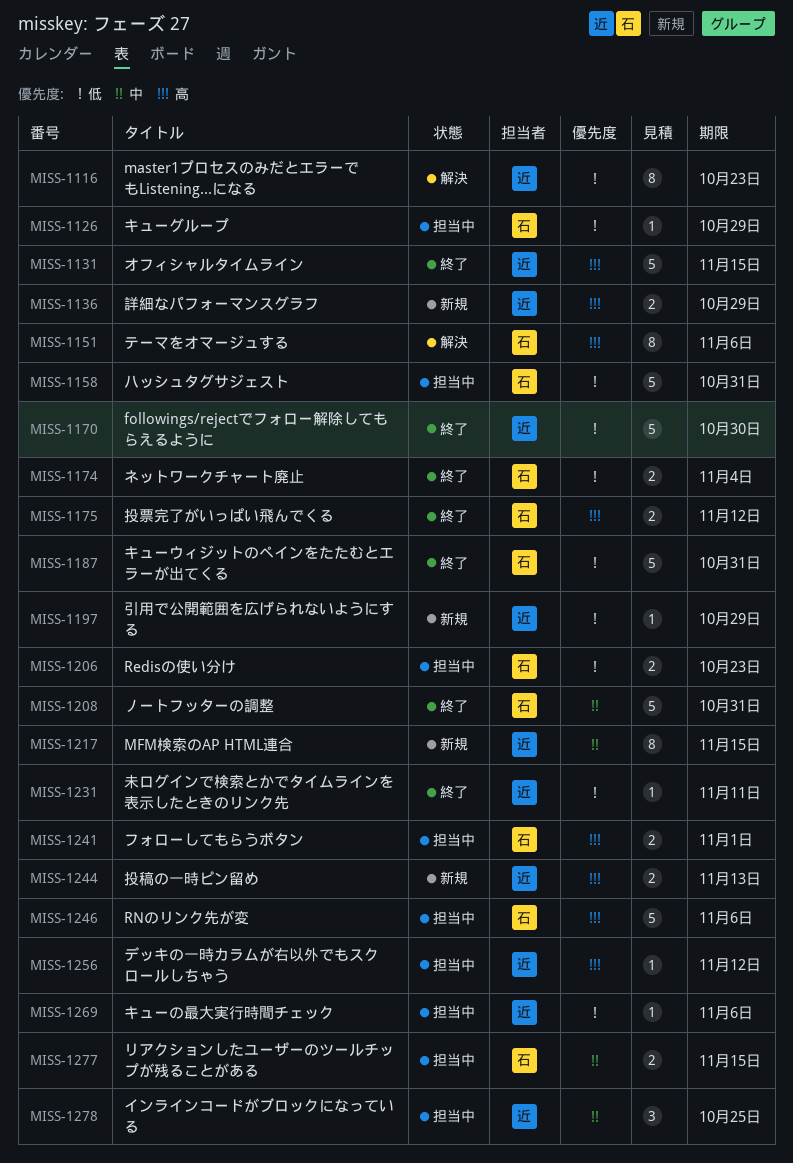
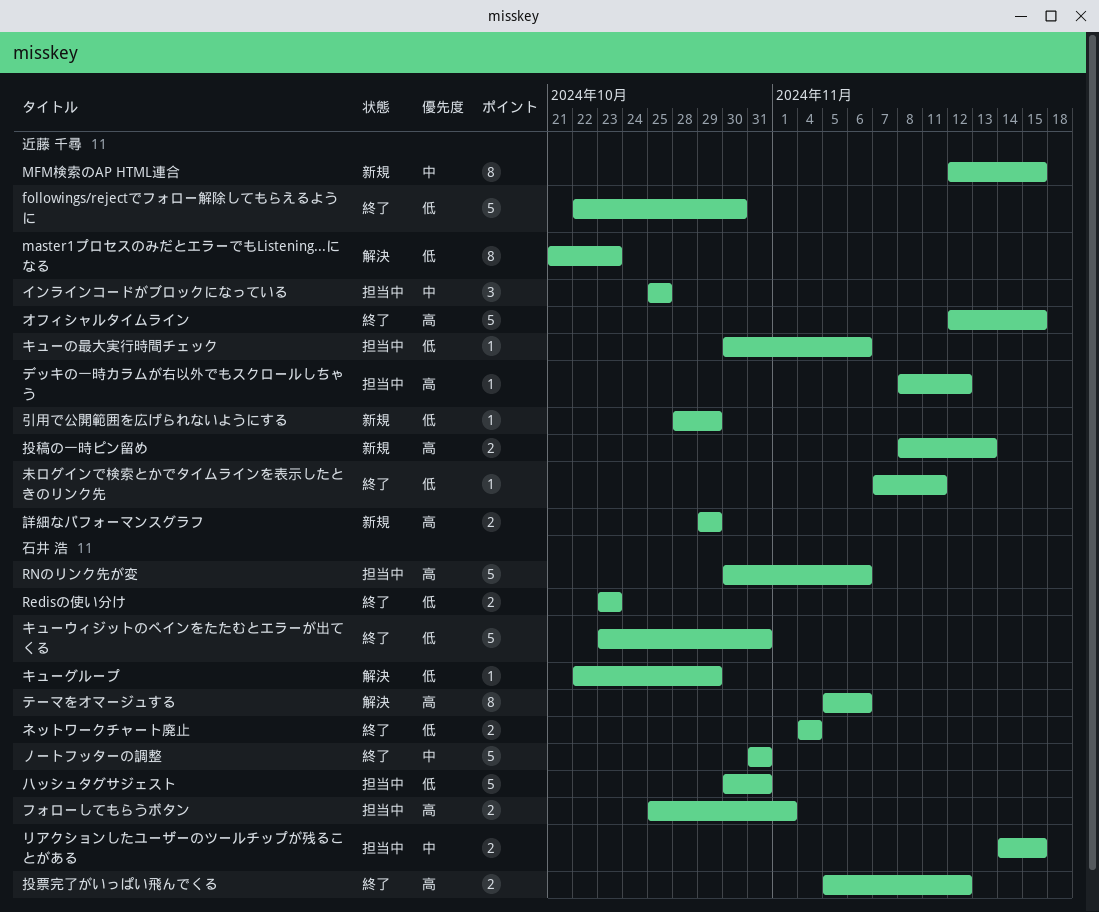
Redisの使い分け, status: 担当中 -> 終了
キューグループ, status: 担当中 -> 解決

